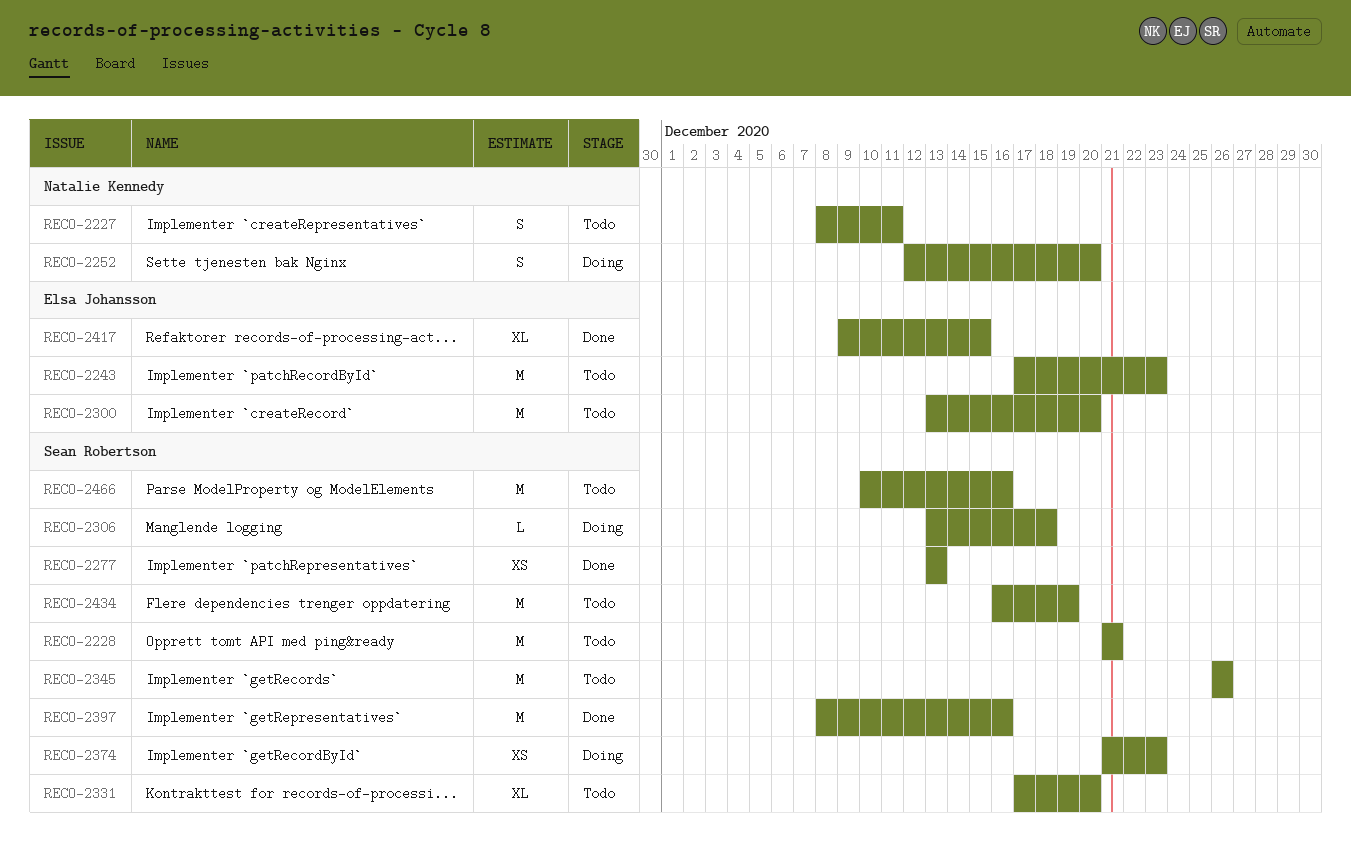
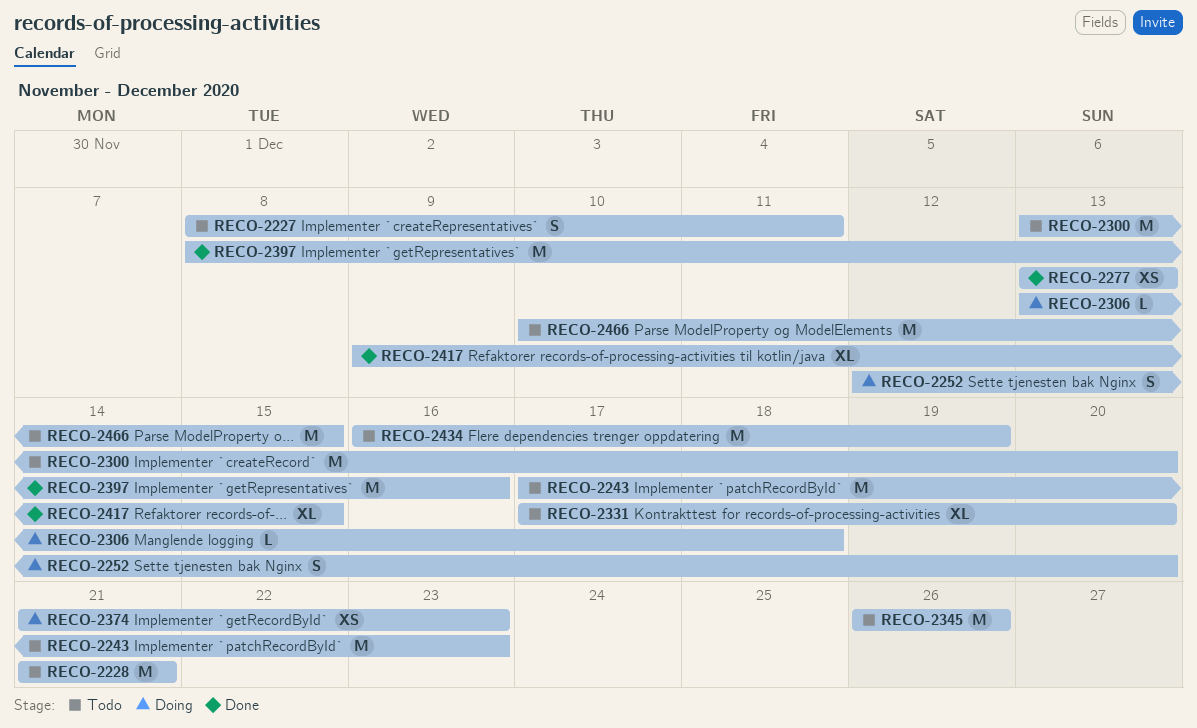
RECO-2466, due: Dec 16 -> Dec 15

